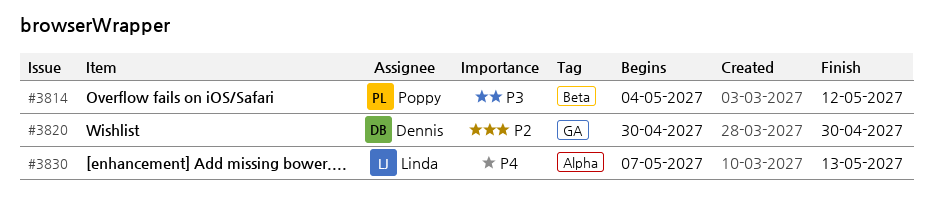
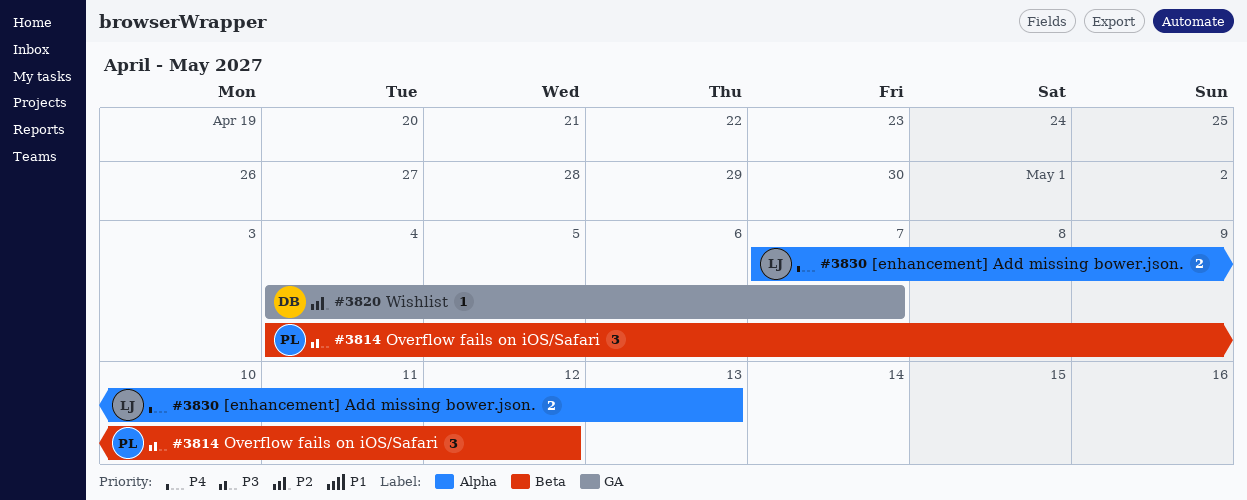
#3820, start: Apr 30 -> May 4
#3820, due: Apr 30 -> May 7

